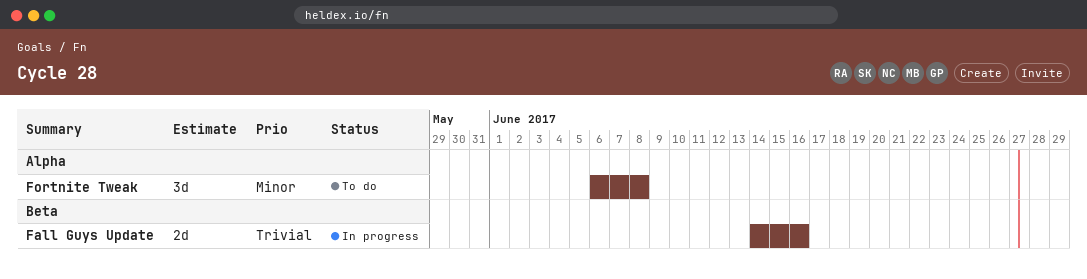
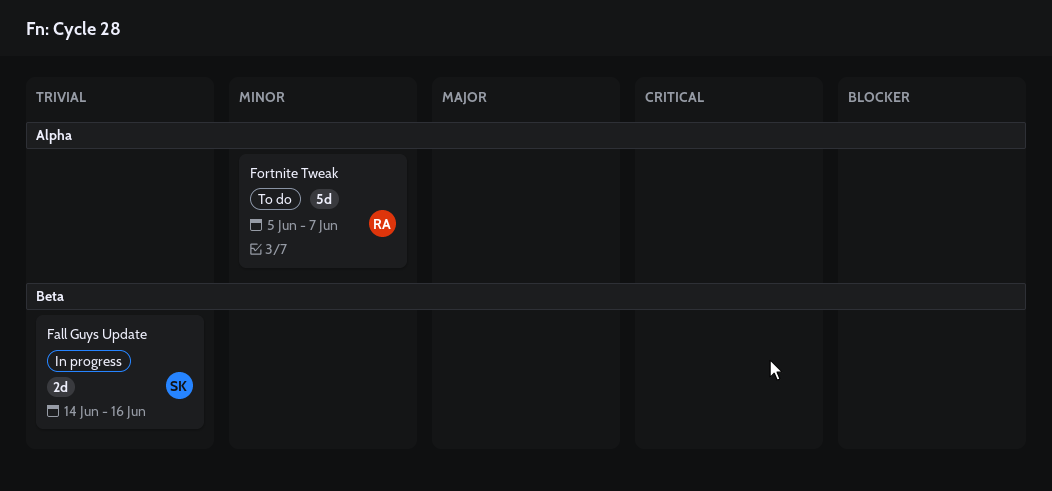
Fortnite Tweak, estimate: 3d -> 5d
Fortnite Tweak, start: Jun 6 -> Jun 5
Fortnite Tweak, due: Jun 8 -> Jun 7

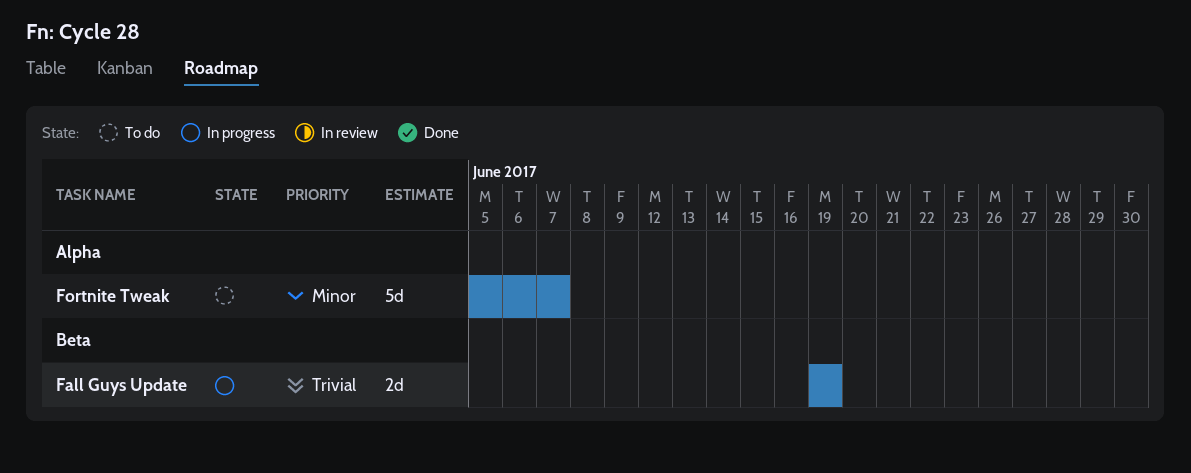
Fall Guys Update, start: Jun 14 -> Jun 19
Fall Guys Update, due: Jun 16 -> Jun 19

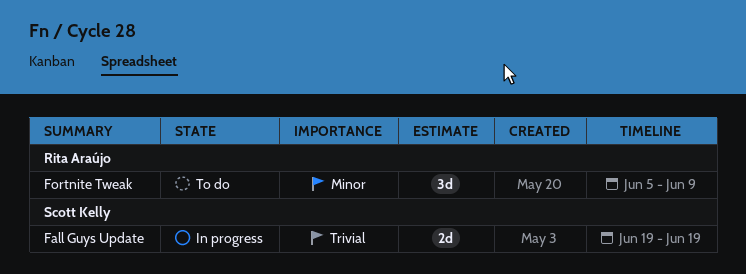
Fortnite Tweak, estimate: 5d -> 3d
Fortnite Tweak, due: Jun 7 -> Jun 9

